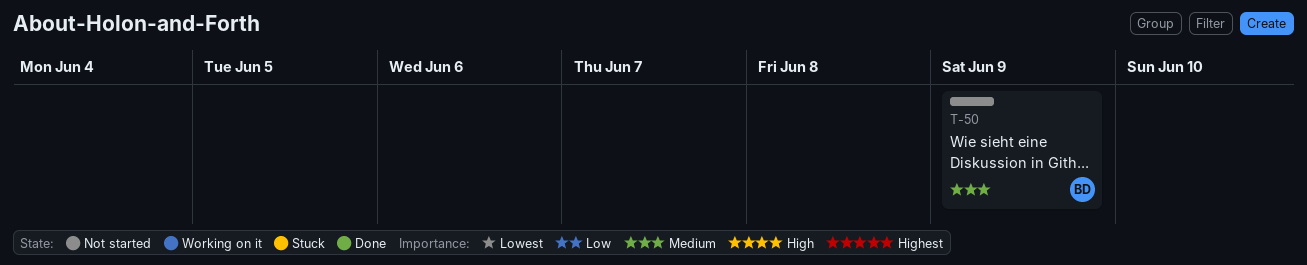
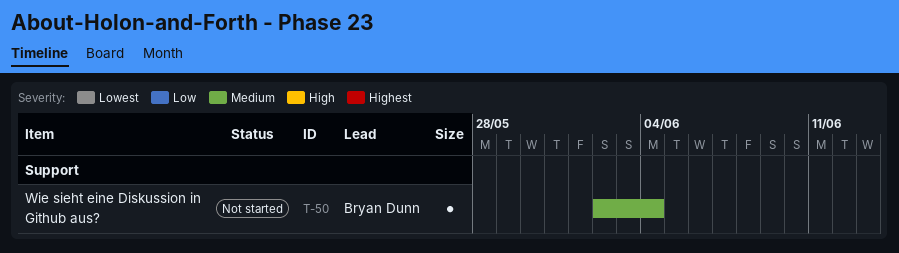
T-50, due: Jun 9 -> Jun 4

